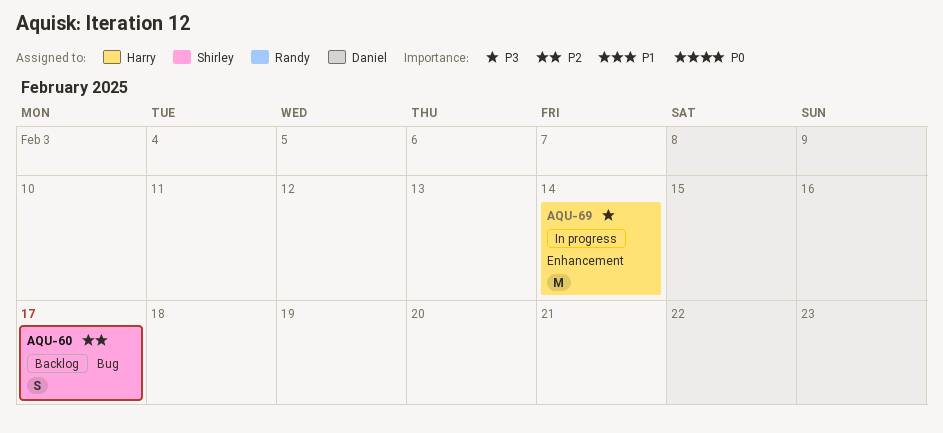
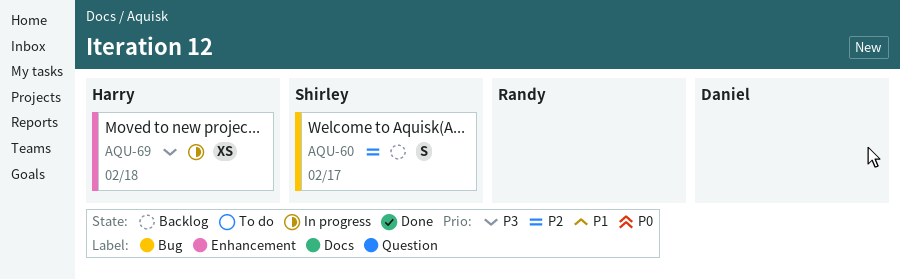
AQU-69, estimate: M -> XS
AQU-69, due: Feb 14 -> Feb 18

